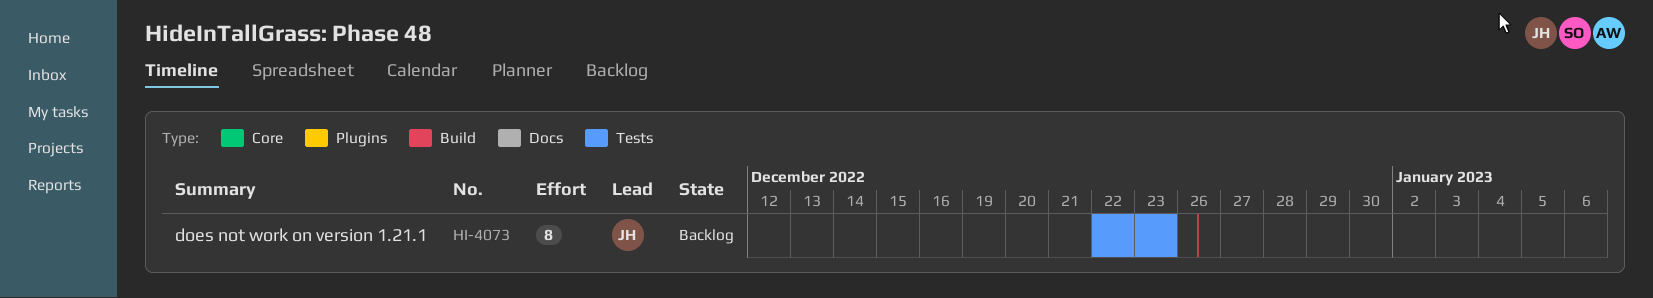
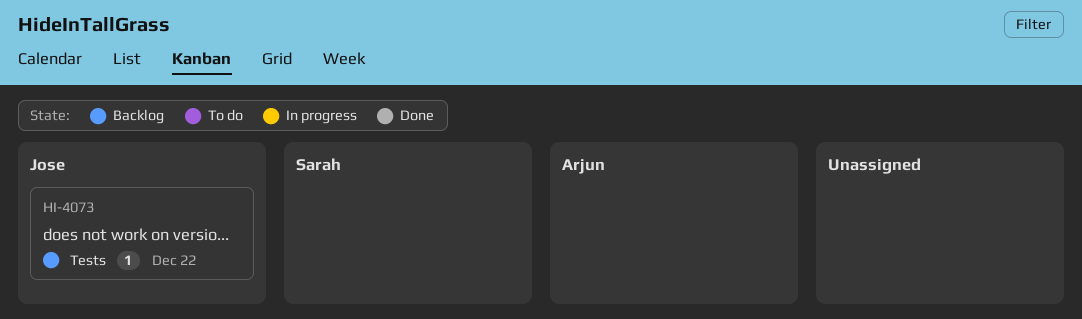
HI-4073, estimate: 8 -> 1
HI-4073, due: Dec 23 -> Dec 22

